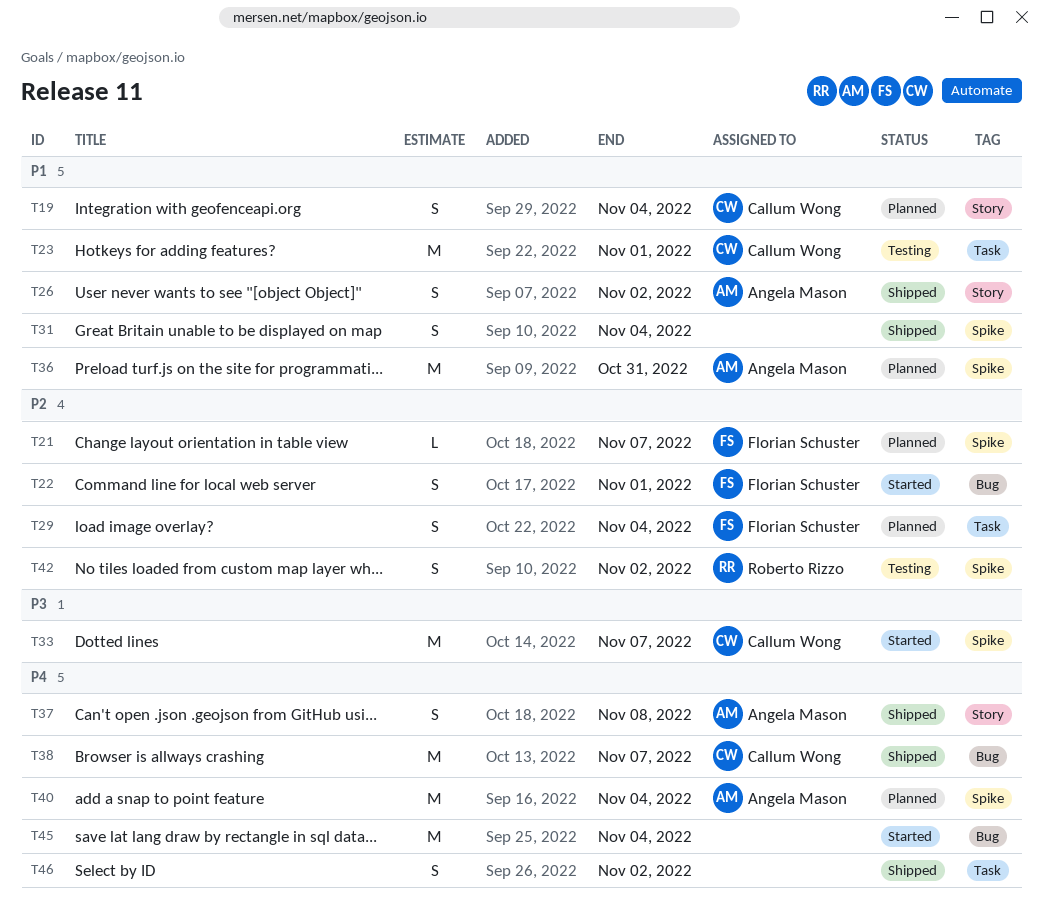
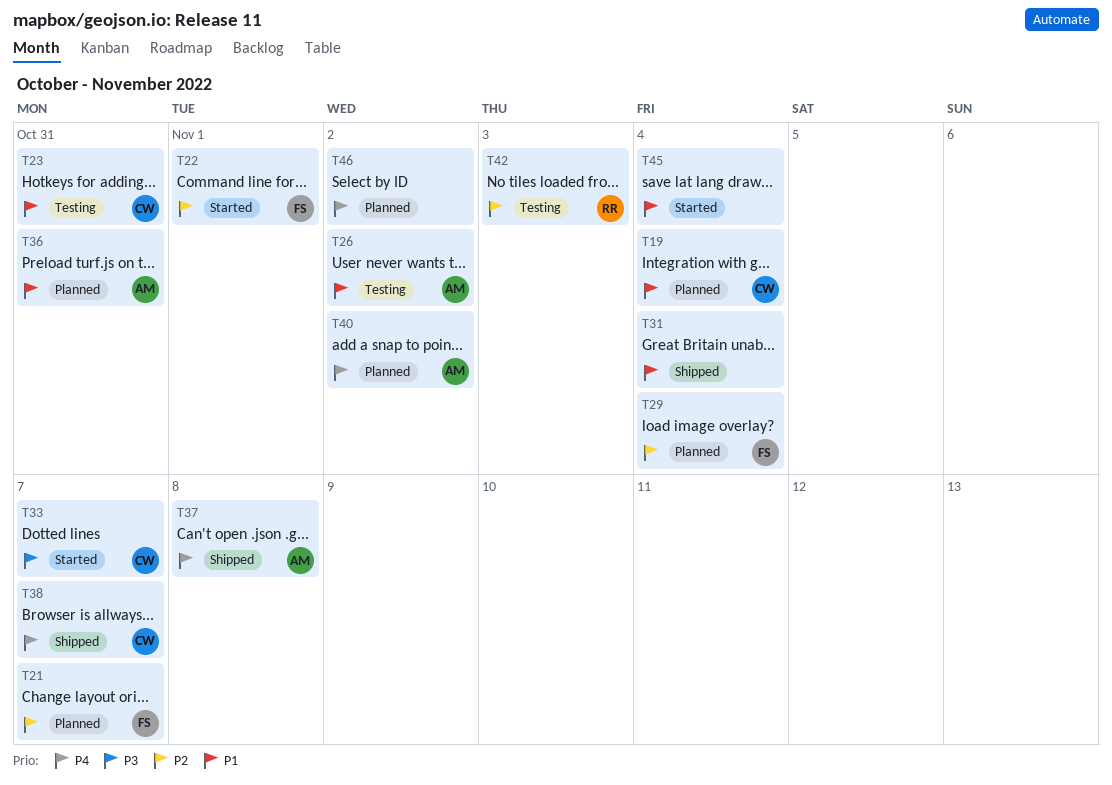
T23, due: Nov 1 -> Oct 31
T26, status: Shipped -> Testing
T40, due: Nov 4 -> Nov 2
T42, due: Nov 2 -> Nov 3
T45, priority: P4 -> P1
T46, status: Shipped -> Planned

